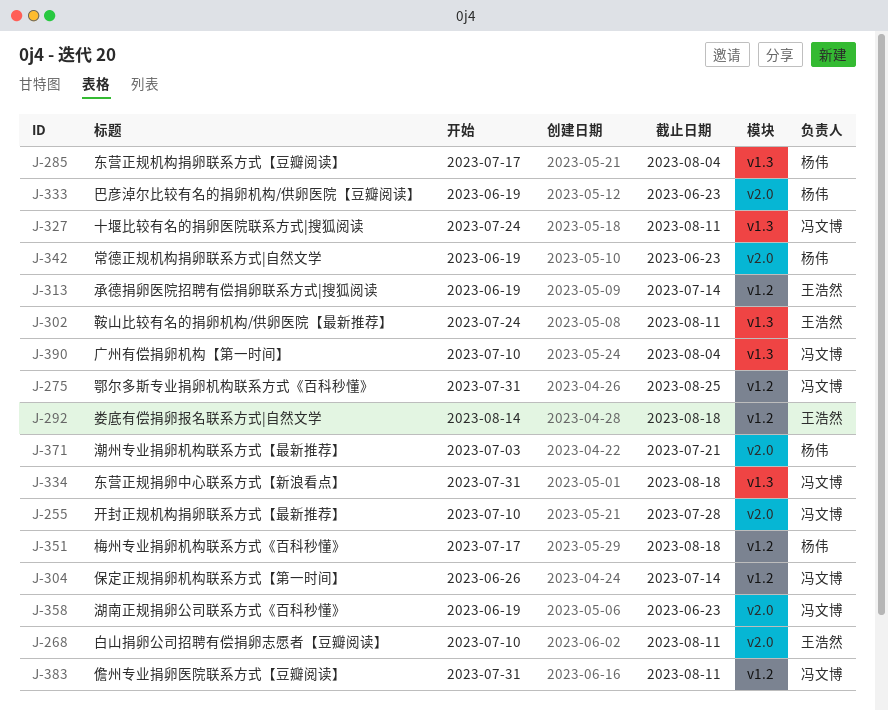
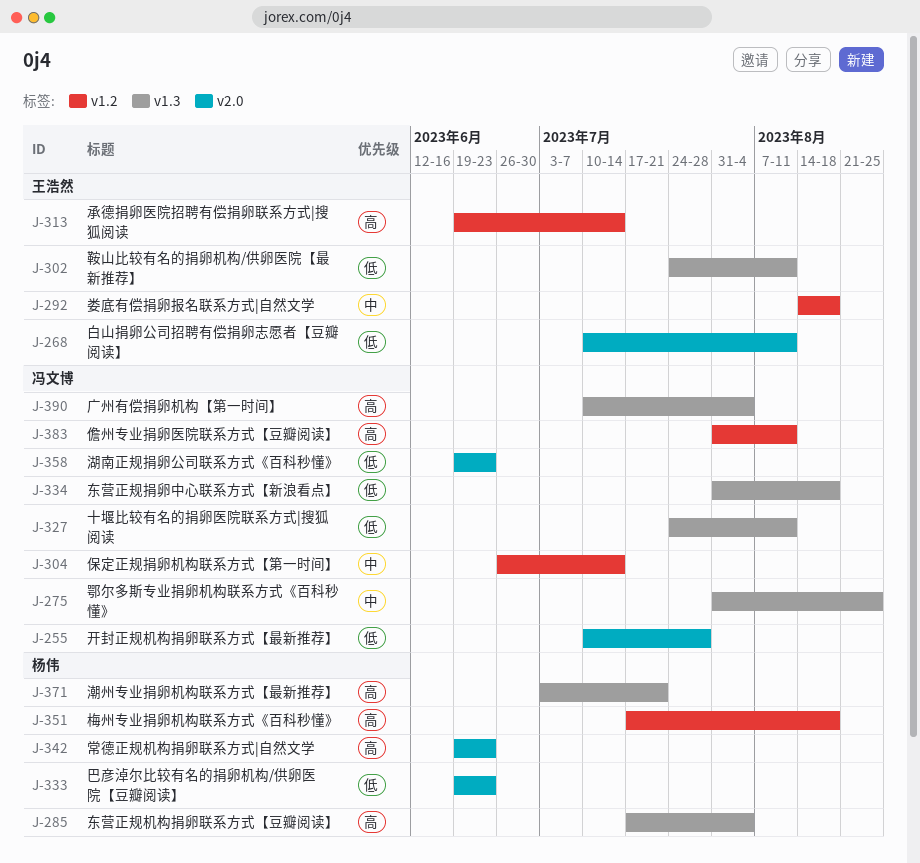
J-275, label: v1.2 -> v1.3
J-371, label: v2.0 -> v1.3

